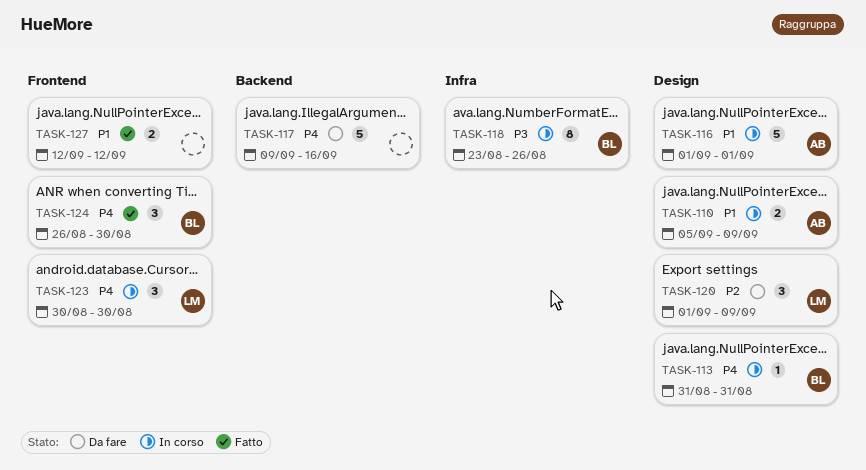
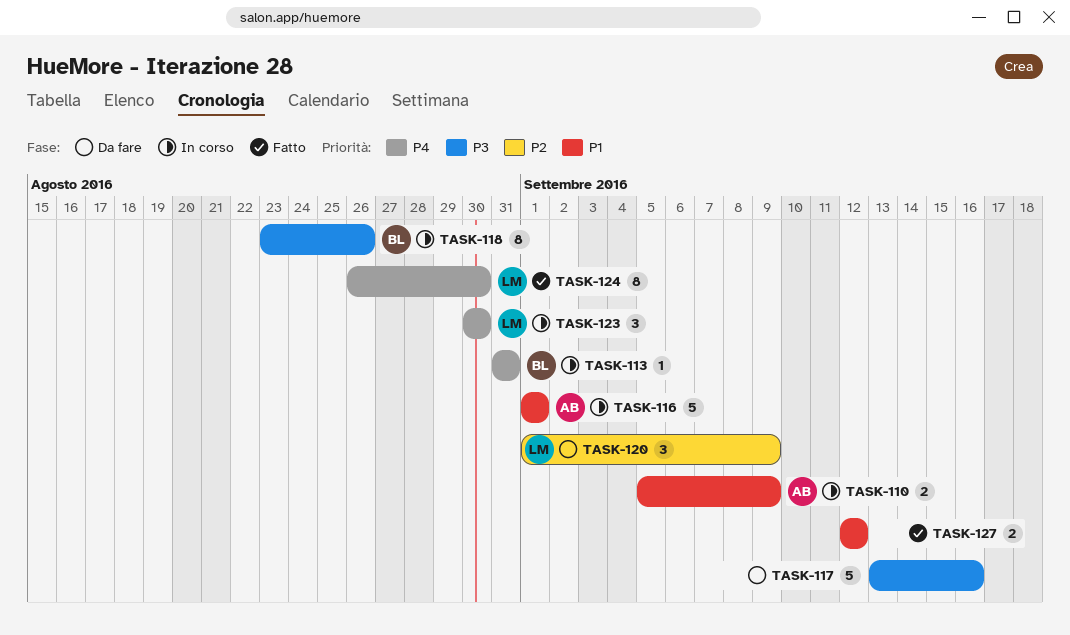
TASK-117, priority: P4 -> P3
TASK-117, start: Sep 9 -> Sep 13
TASK-124, owner: BL -> LM
TASK-124, estimate: 3 -> 8

